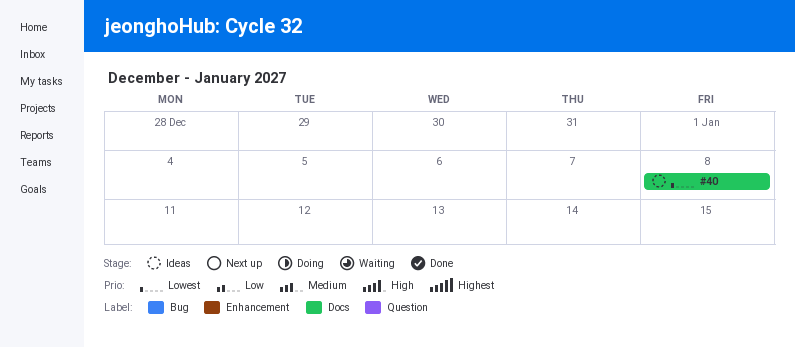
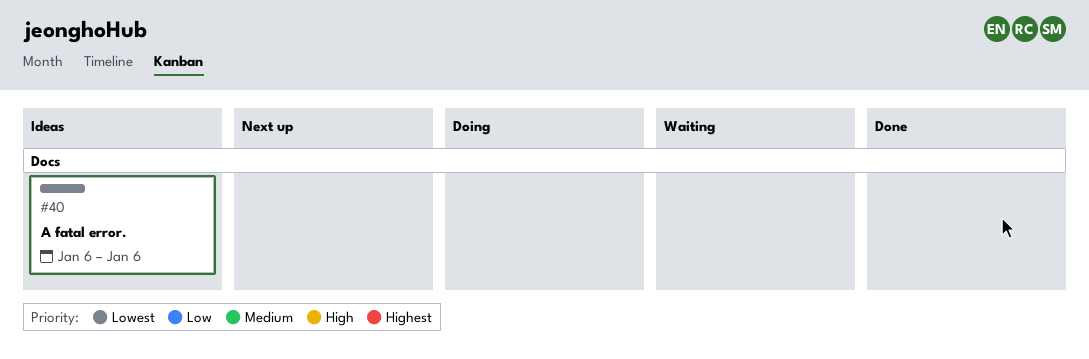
#40, start: Jan 8 -> Jan 6
#40, due: Jan 8 -> Jan 6

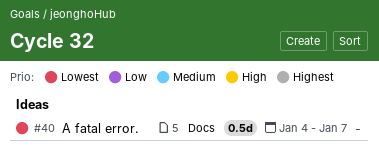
#40, start: Jan 6 -> Jan 4
#40, due: Jan 6 -> Jan 7

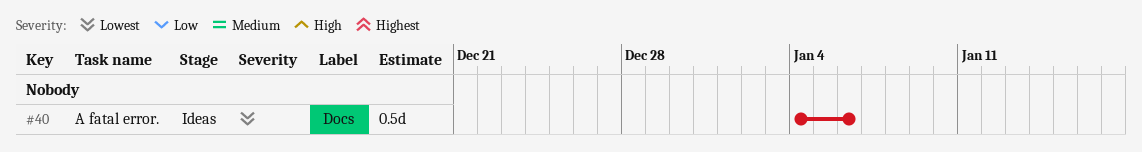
#40, due: Jan 7 -> Jan 6

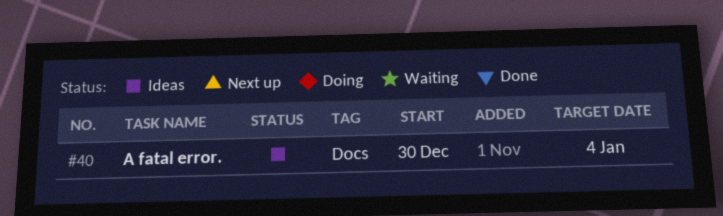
#40, start: Jan 4 -> Dec 30
#40, due: Jan 6 -> Jan 4

